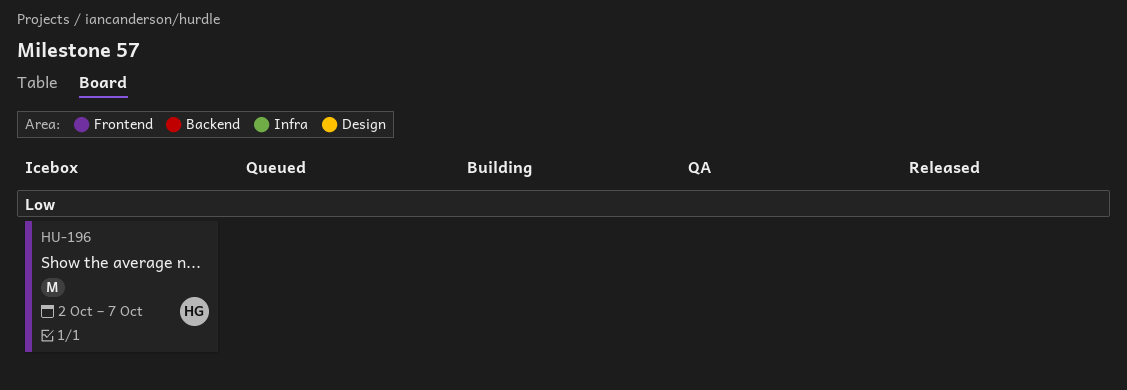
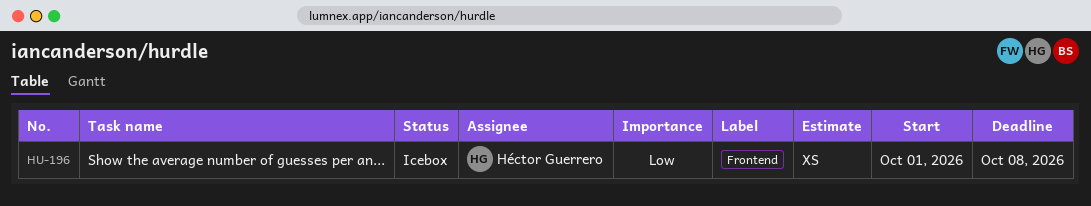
HU-196, estimate: M -> XS
HU-196, start: Oct 2 -> Oct 1
HU-196, due: Oct 7 -> Oct 8

